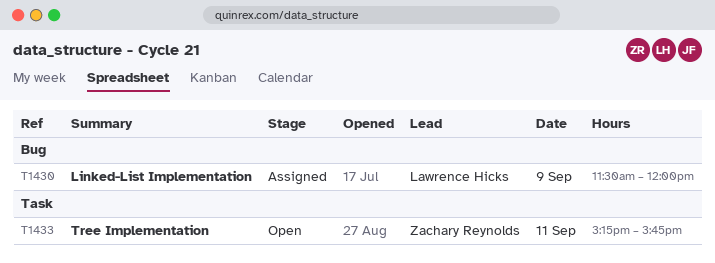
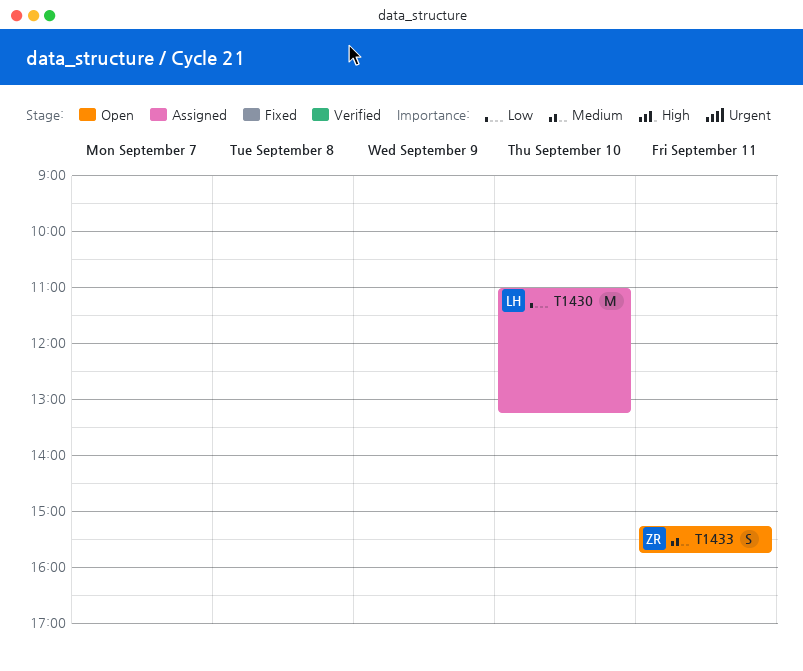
T1430, day: Sep 9 -> Sep 10
T1430, begins: 11:30 -> 11:00
T1430, ends: 12:00 -> 13:15

